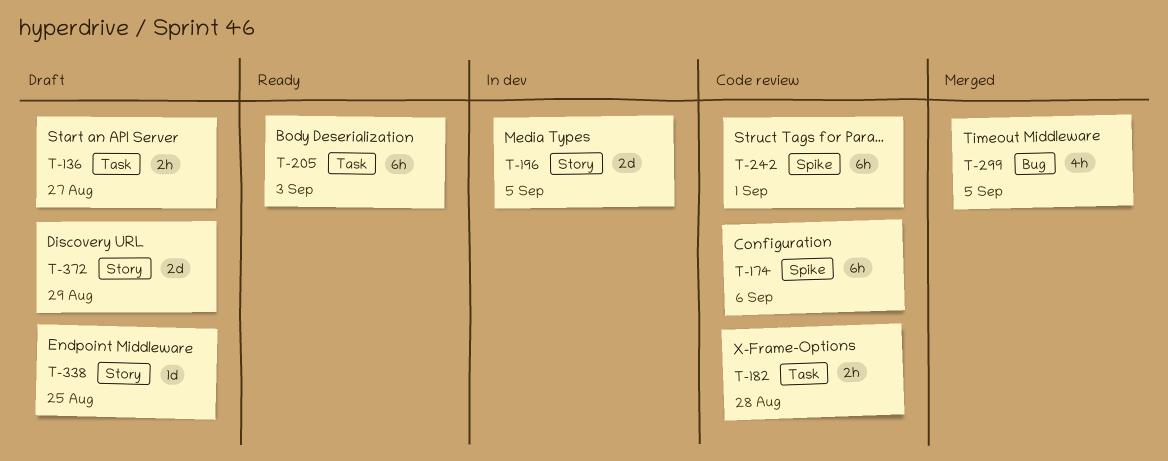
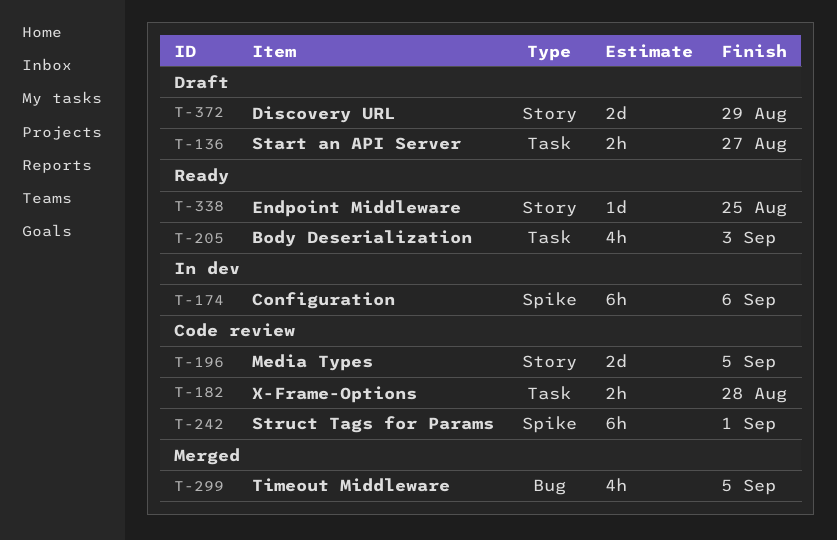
T-174, status: Code review -> In dev
T-196, status: In dev -> Code review
T-205, estimate: 6h -> 4h
T-338, status: Draft -> Ready

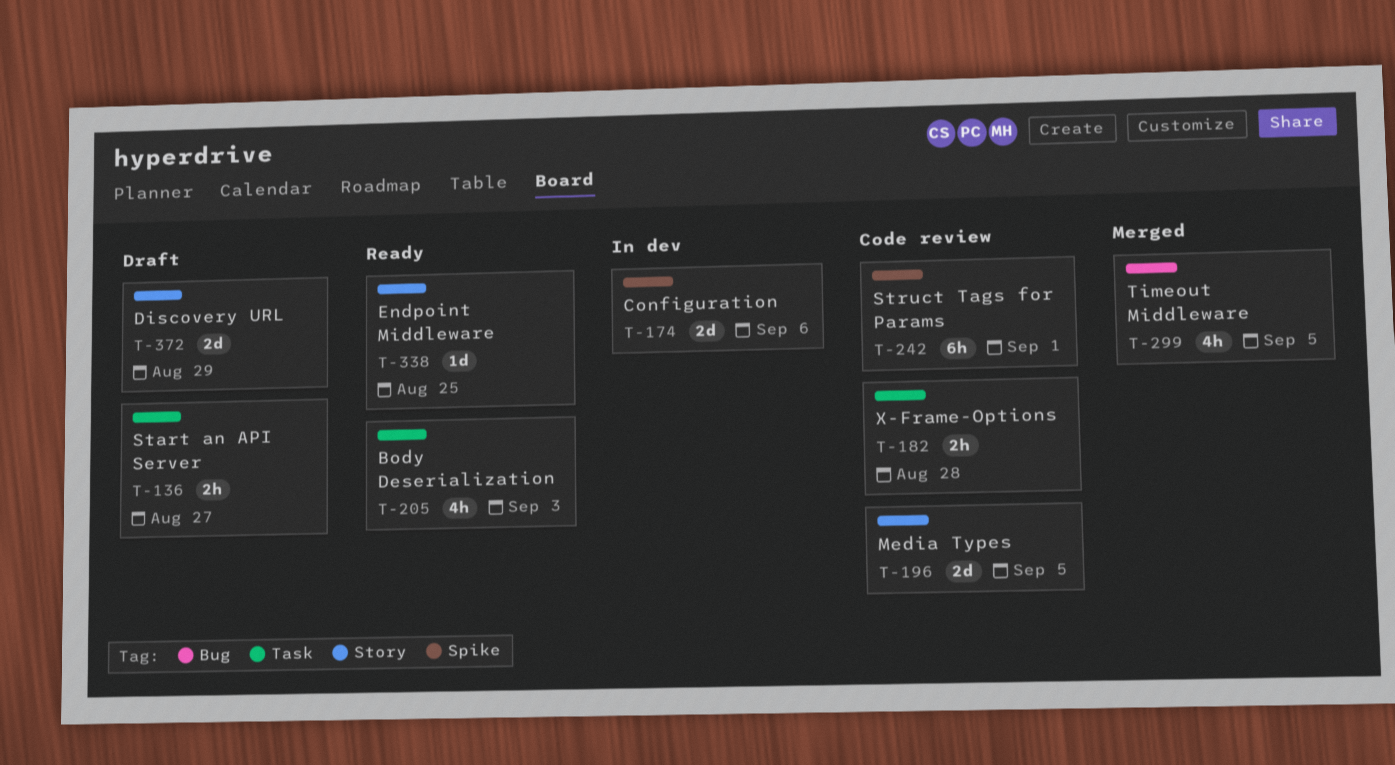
T-174, estimate: 6h -> 2d

